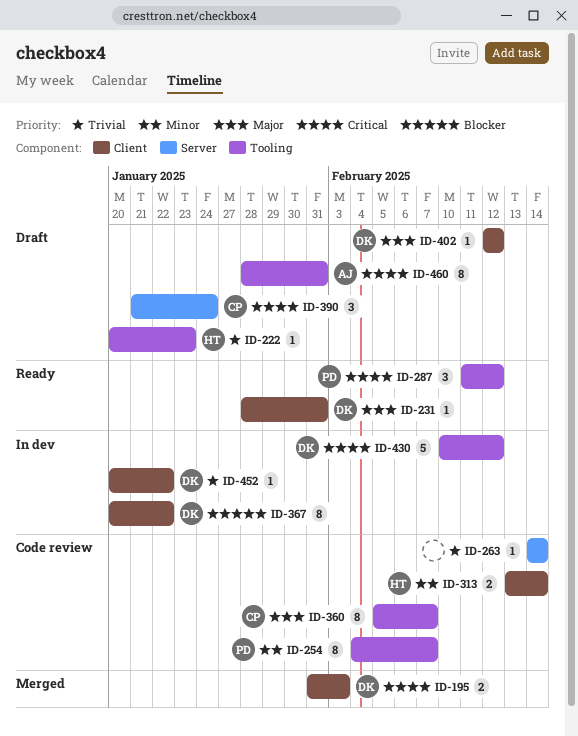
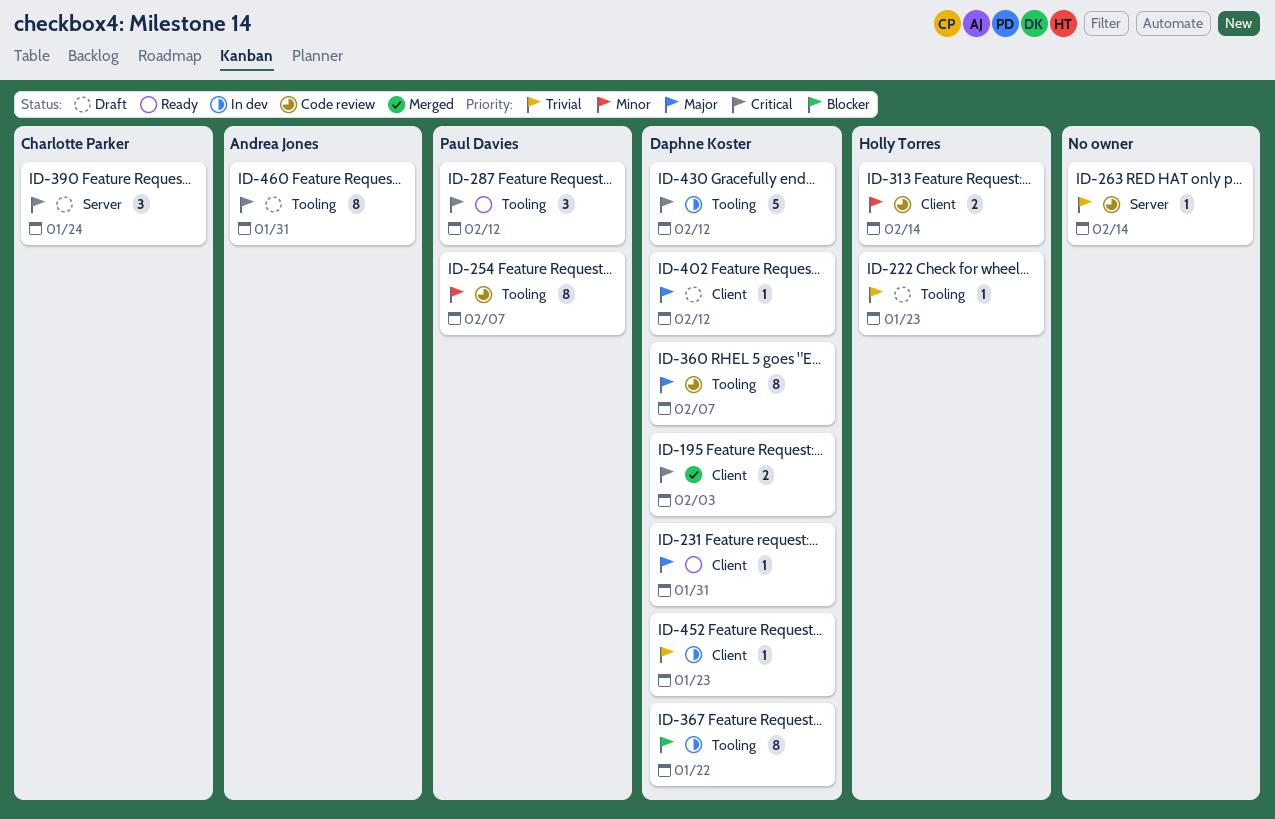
ID-360, owner: Charlotte Parker -> Daphne Koster
ID-367, label: Client -> Tooling
ID-452, due: Jan 22 -> Jan 23

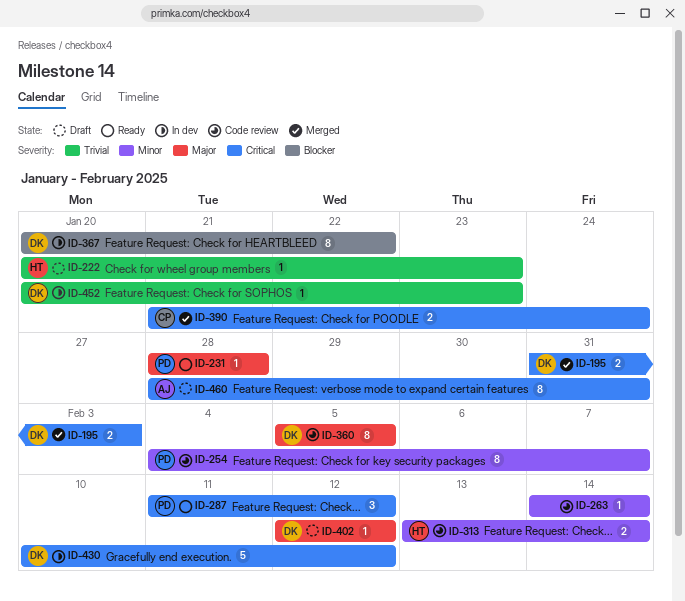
ID-231, owner: Daphne Koster -> Paul Davies
ID-231, due: Jan 31 -> Jan 28
ID-263, priority: Trivial -> Minor
ID-360, due: Feb 7 -> Feb 5
ID-390, status: Draft -> Merged
ID-390, estimate: 3 -> 2

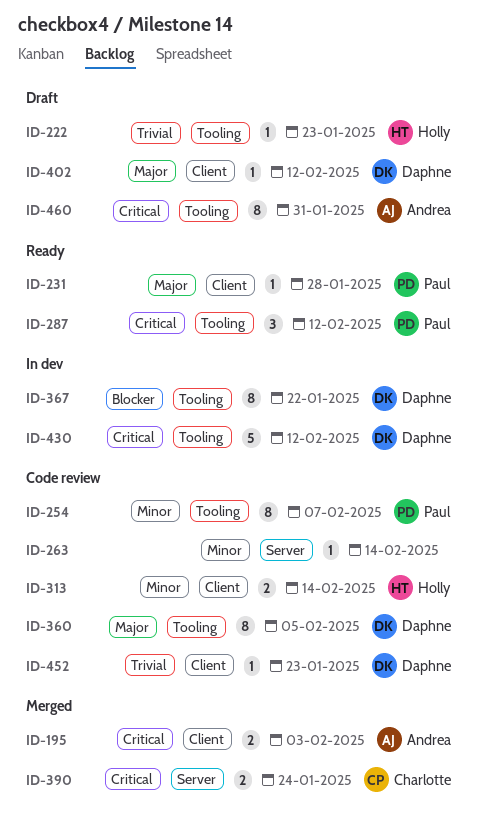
ID-195, owner: Daphne -> Andrea
ID-452, status: In dev -> Code review

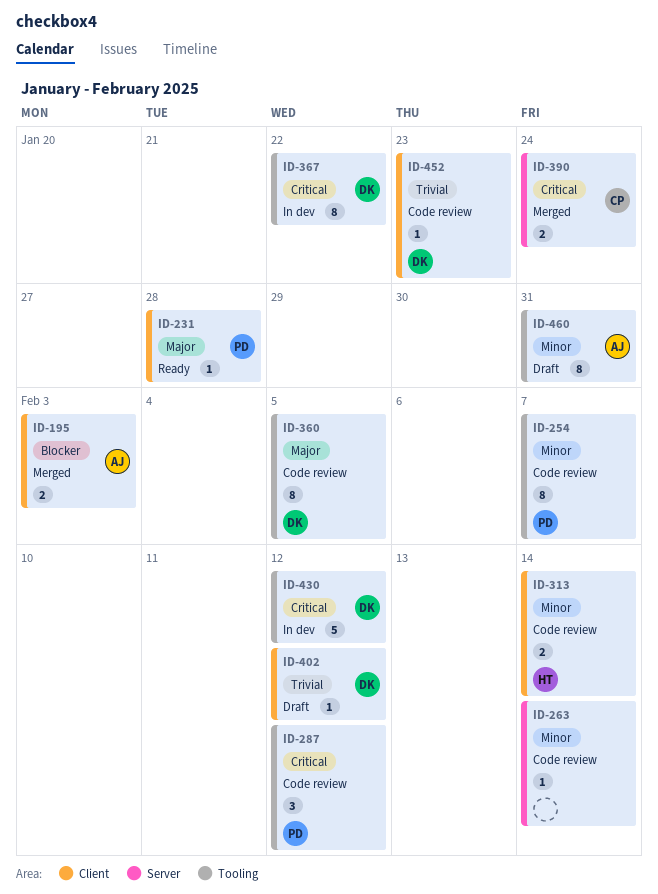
ID-195, priority: Critical -> Blocker
ID-222: present -> none
ID-287, status: Ready -> Code review
ID-367, priority: Blocker -> Critical
ID-402, priority: Major -> Trivial
ID-460, priority: Critical -> Minor

